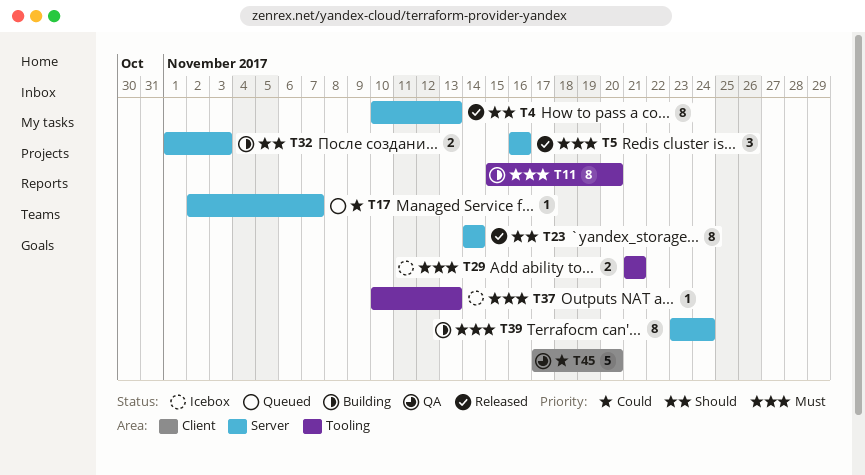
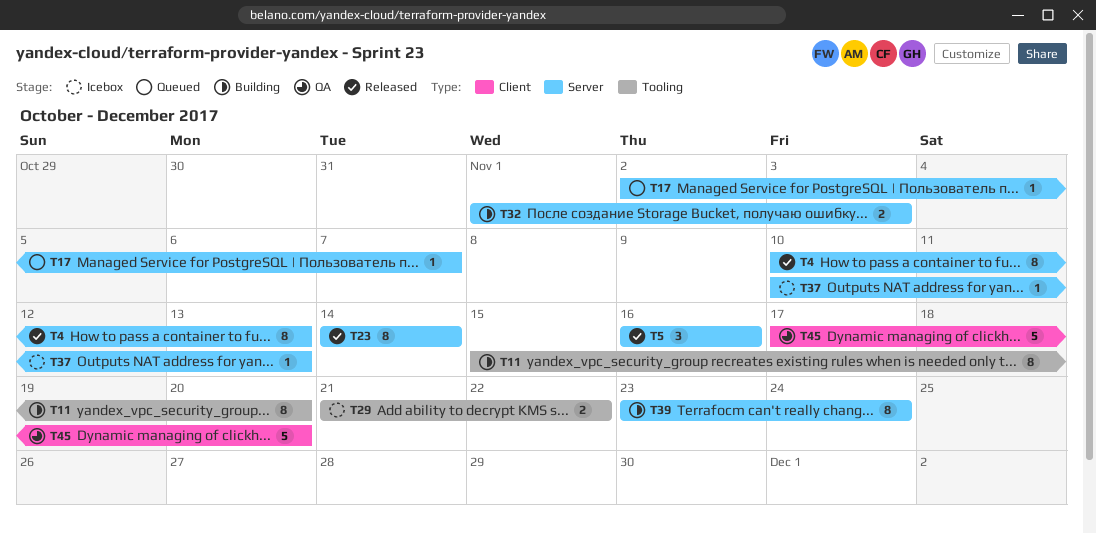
T29, due: Nov 21 -> Nov 22
T37, label: Tooling -> Server

